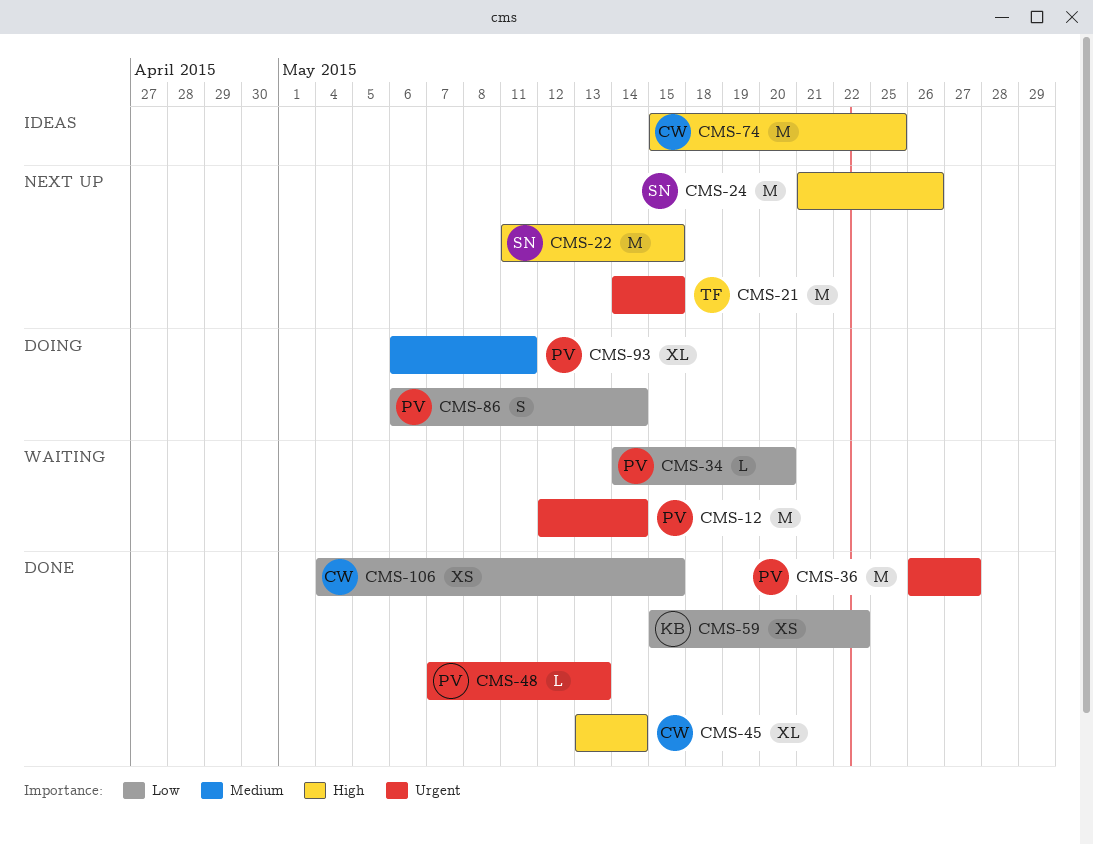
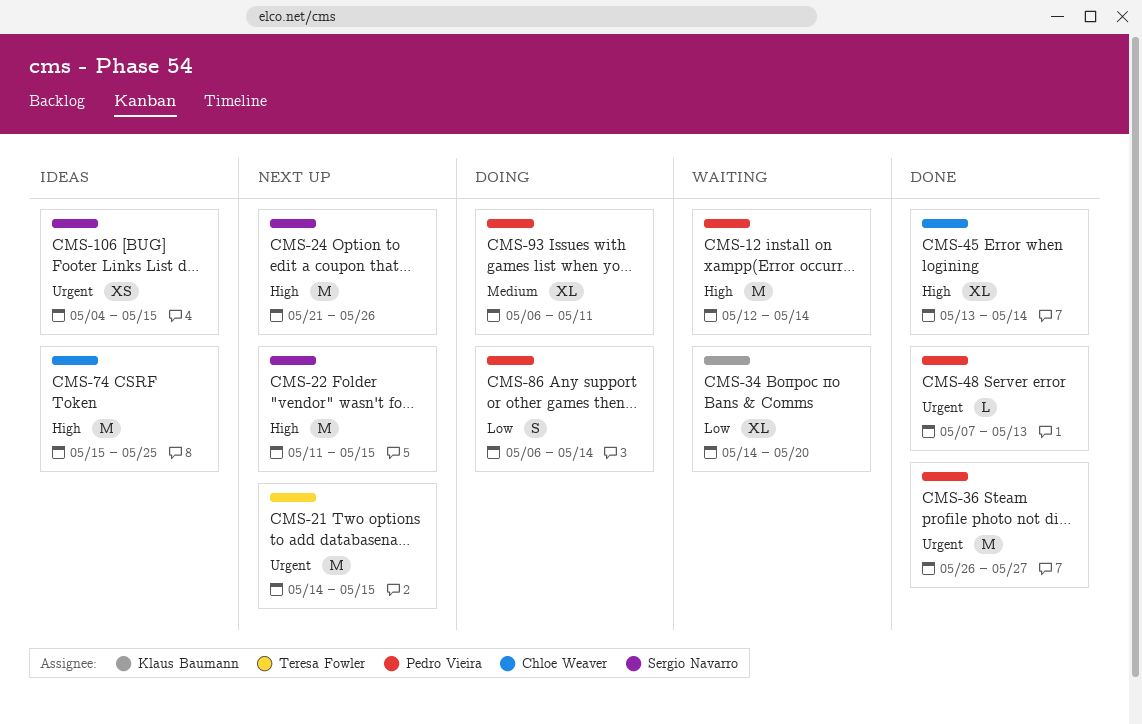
CMS-12, priority: Urgent -> High
CMS-34, owner: Pedro Vieira -> Klaus Baumann
CMS-34, estimate: L -> XL
CMS-59: present -> none
CMS-106, status: Done -> Ideas
CMS-106, owner: Chloe Weaver -> Sergio Navarro
CMS-106, priority: Low -> Urgent

